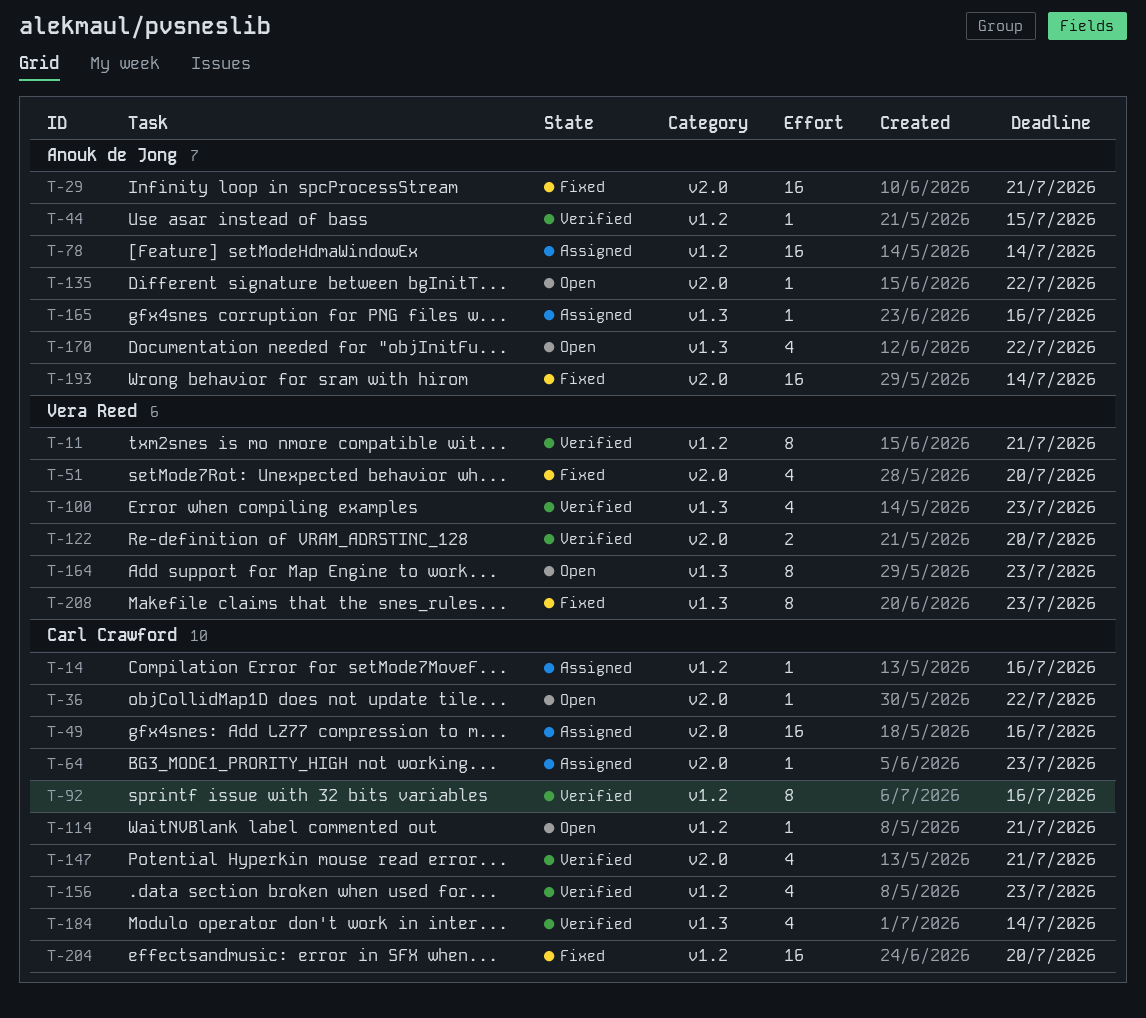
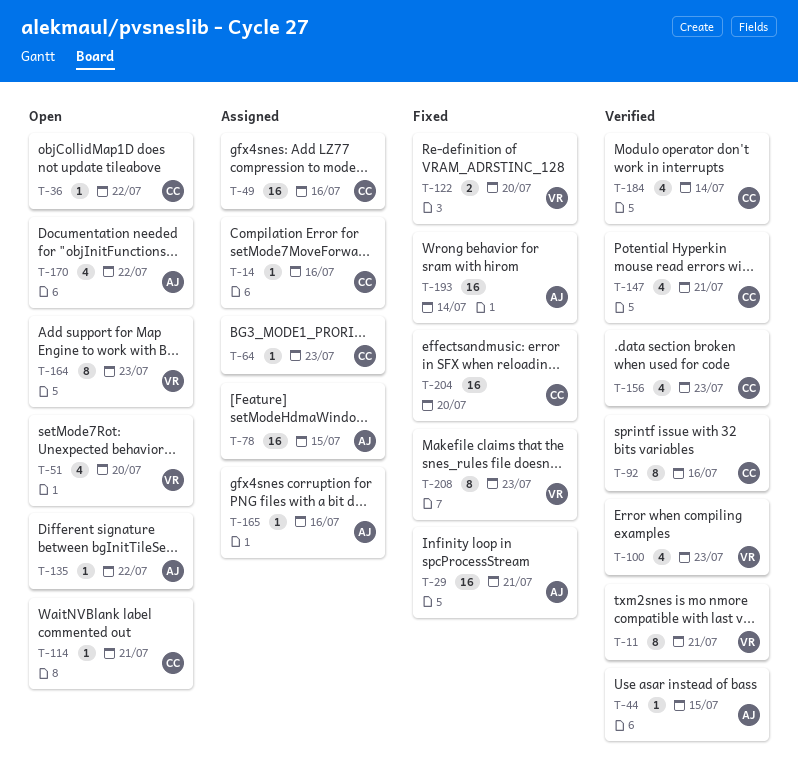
T-51, status: Fixed -> Open
T-78, due: Jul 14 -> Jul 15
T-122, status: Verified -> Fixed

